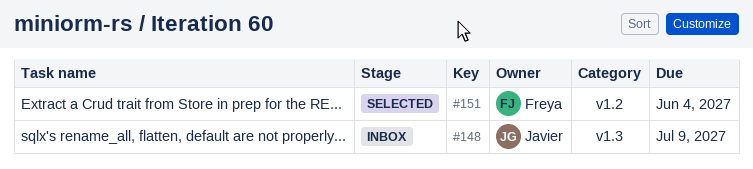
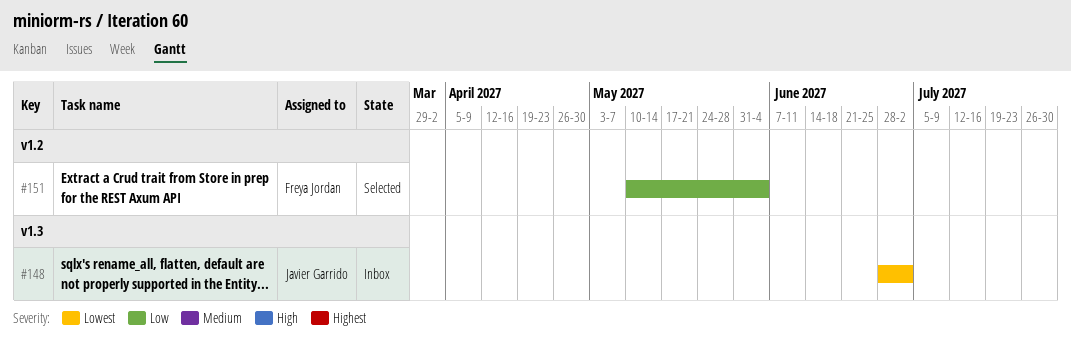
#148, due: Jul 9 -> Jul 2

